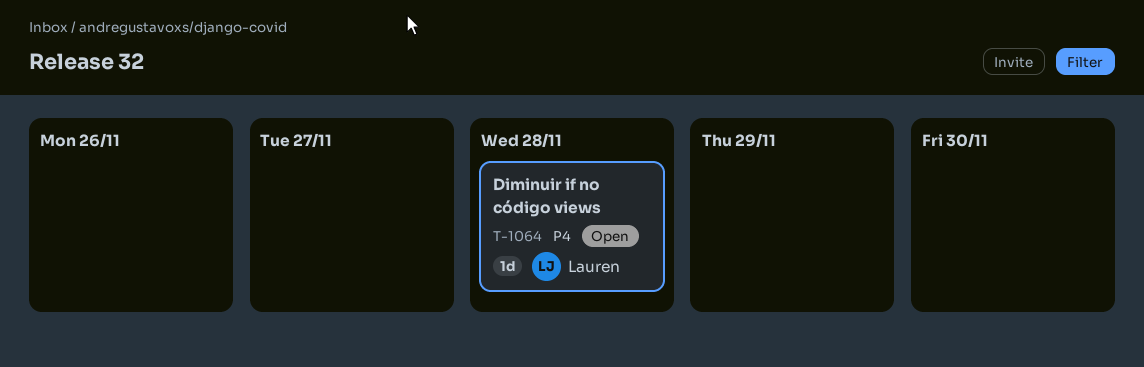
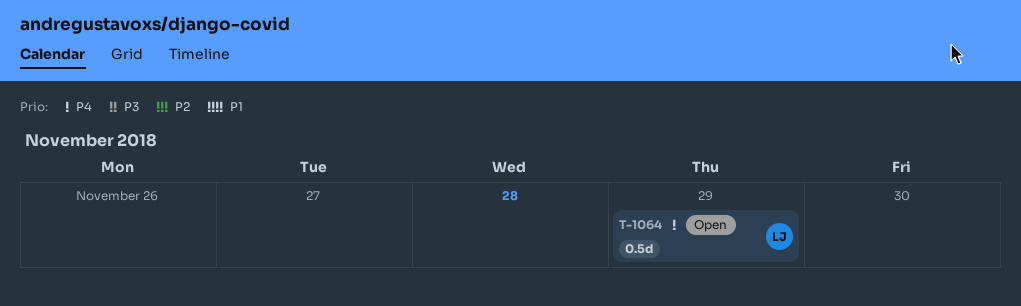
T-1064, estimate: 1d -> 0.5d
T-1064, due: Nov 28 -> Nov 29

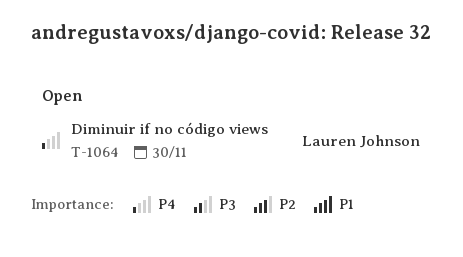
T-1064, due: Nov 29 -> Nov 30

